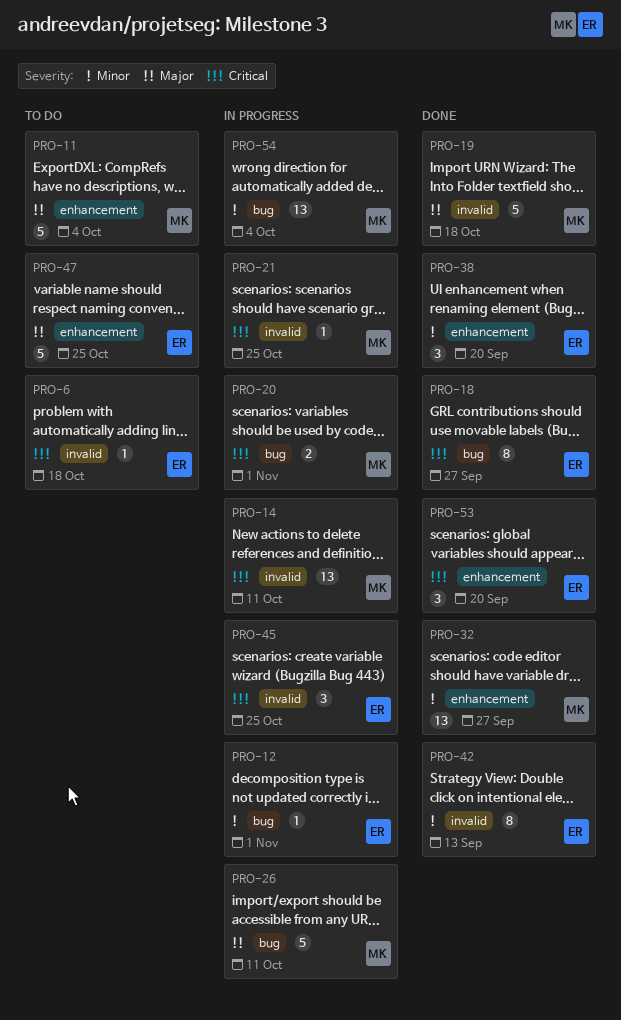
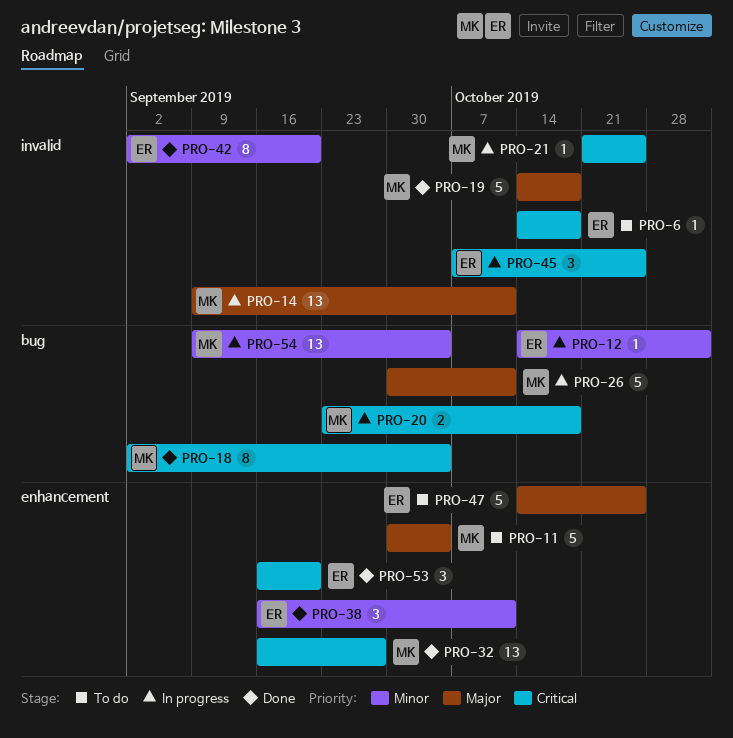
PRO-14, priority: Critical -> Major
PRO-18, owner: ER -> MK
PRO-18, due: Sep 27 -> Oct 4
PRO-20, due: Nov 1 -> Oct 18
PRO-32, priority: Minor -> Critical
PRO-38, due: Sep 20 -> Oct 11
PRO-42, due: Sep 13 -> Sep 20

